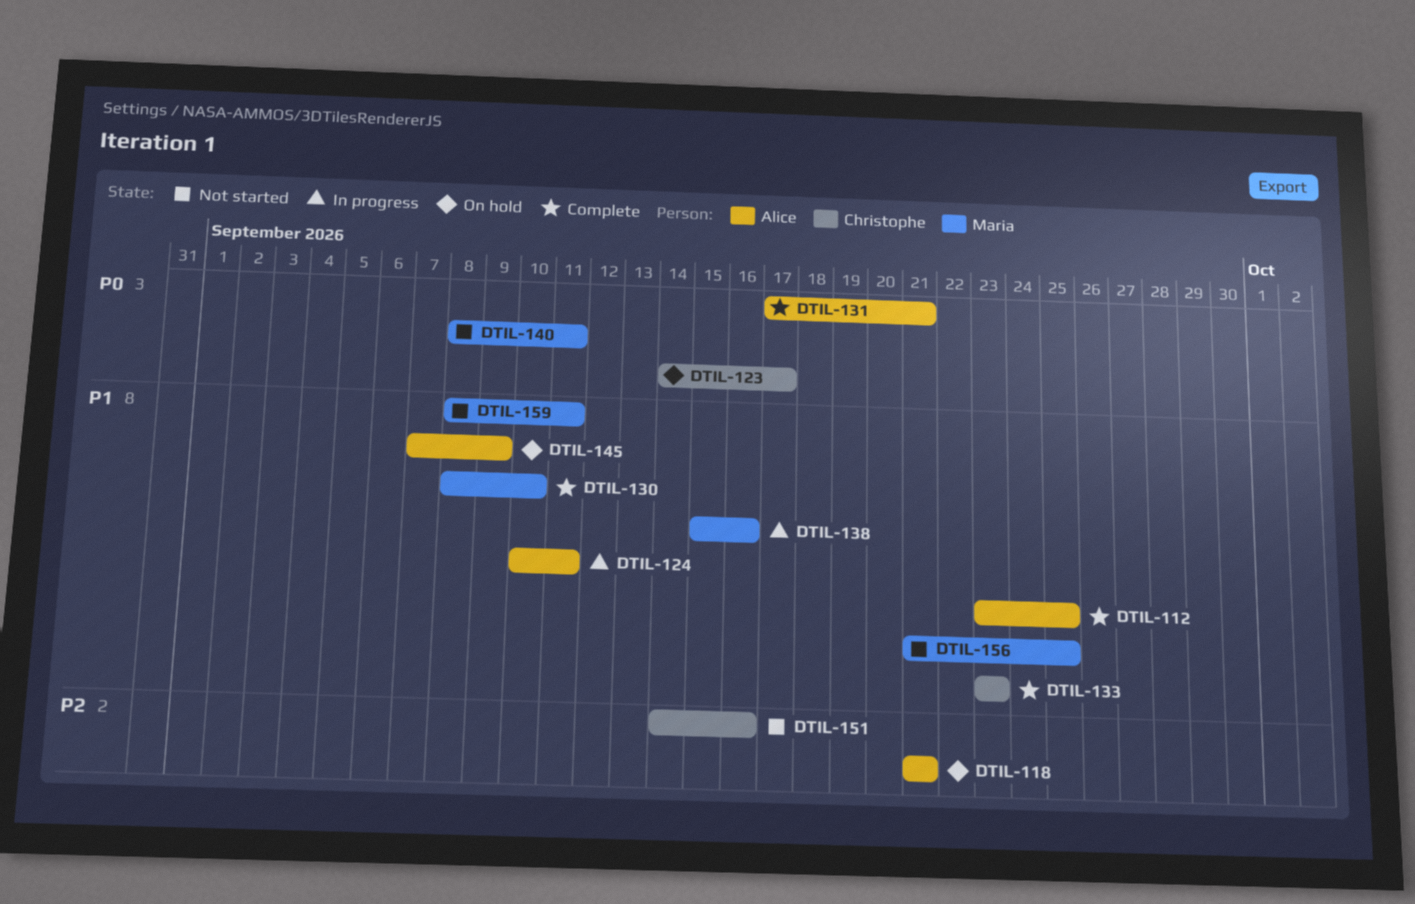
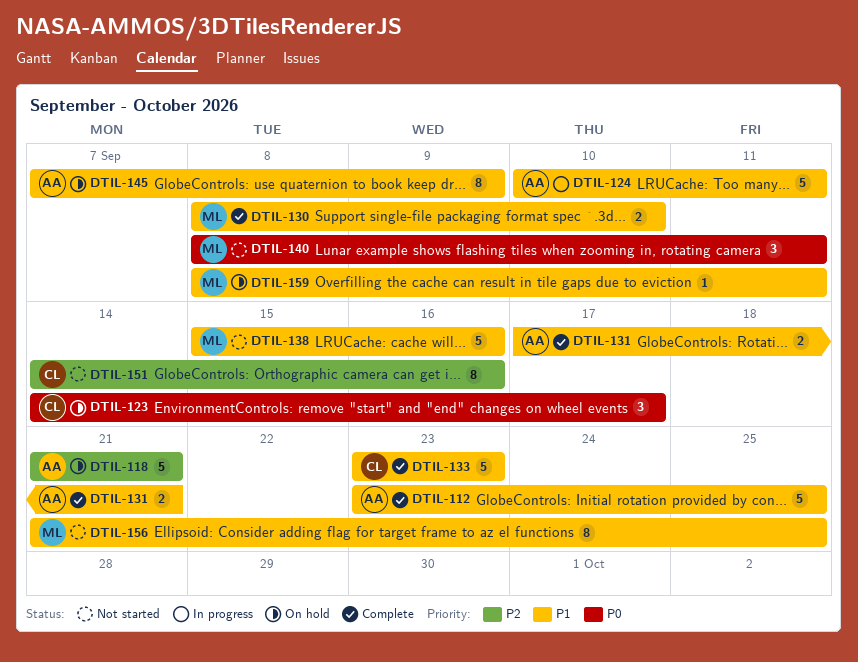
DTIL-131, priority: P0 -> P1
DTIL-138, status: In progress -> Not started
DTIL-159, status: Not started -> On hold

